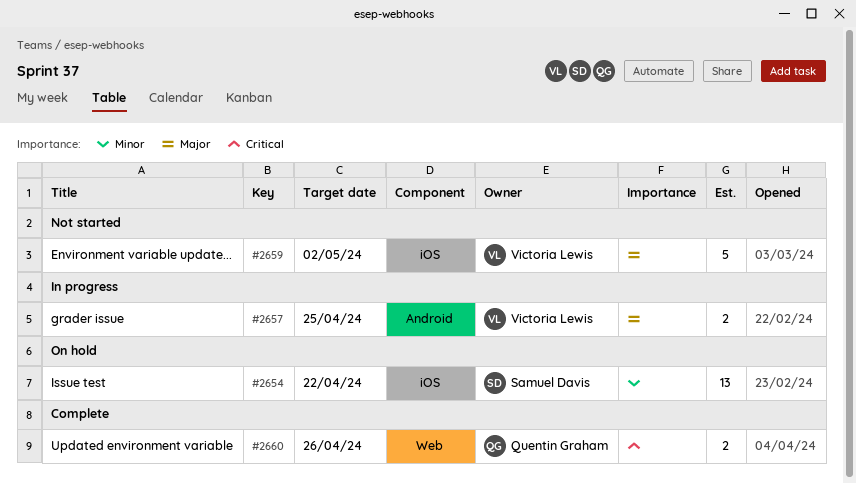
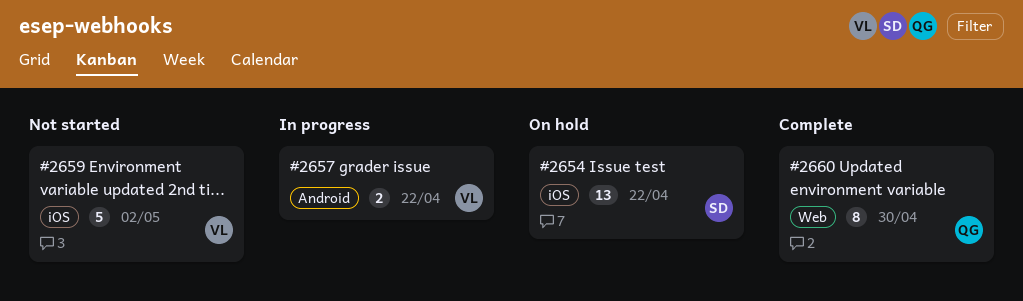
#2657, due: Apr 25 -> Apr 22
#2660, estimate: 2 -> 8
#2660, due: Apr 26 -> Apr 30

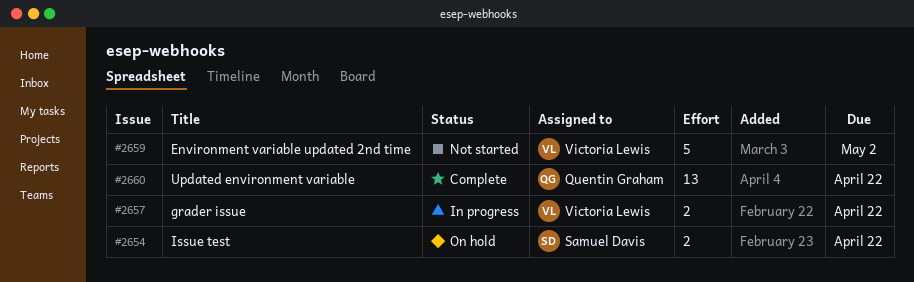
#2654, estimate: 13 -> 2
#2660, estimate: 8 -> 13
#2660, due: Apr 30 -> Apr 22

